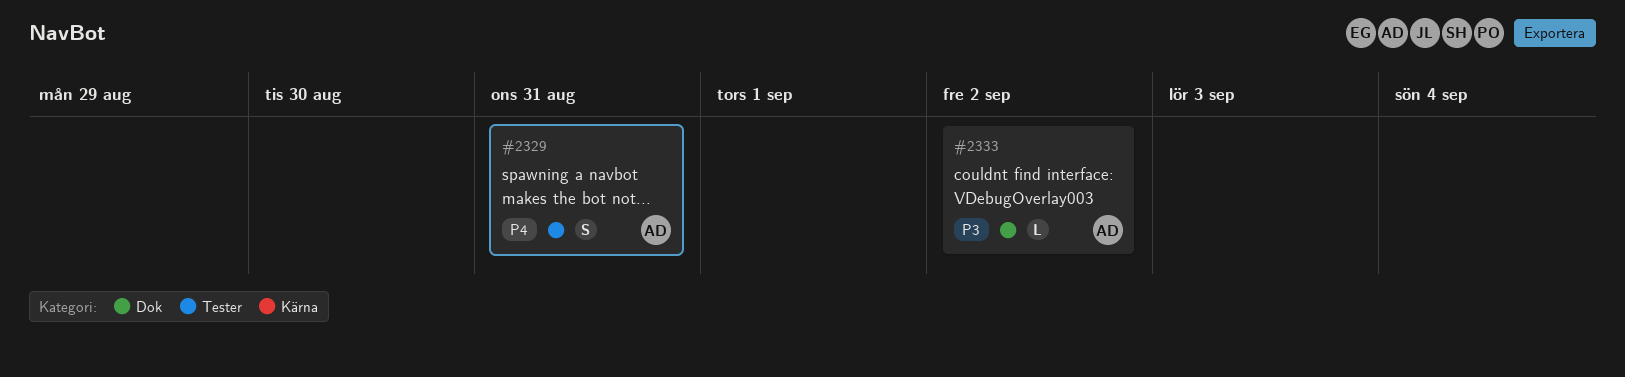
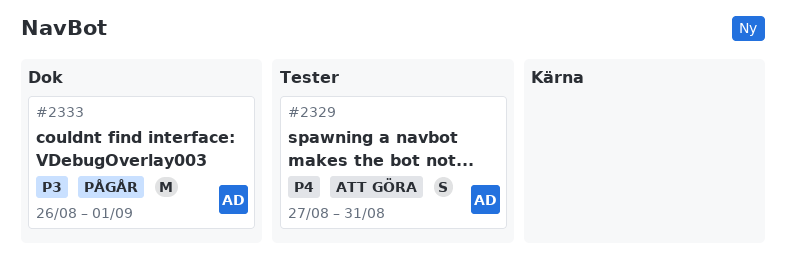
#2333, estimate: L -> M
#2333, due: Sep 2 -> Sep 1

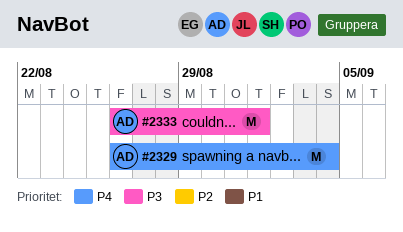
#2329, estimate: S -> M
#2329, start: Aug 27 -> Aug 26
#2329, due: Aug 31 -> Sep 4

